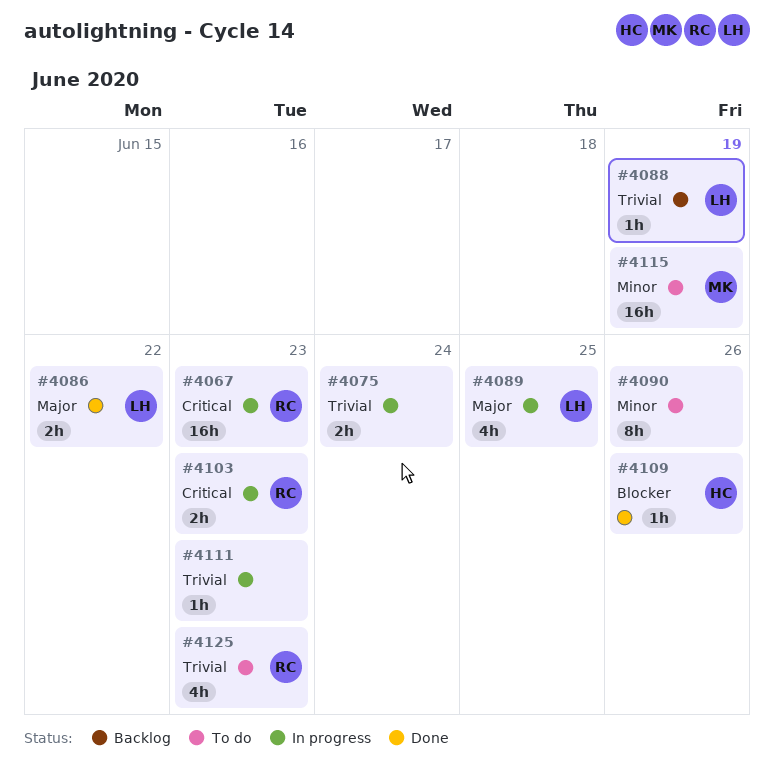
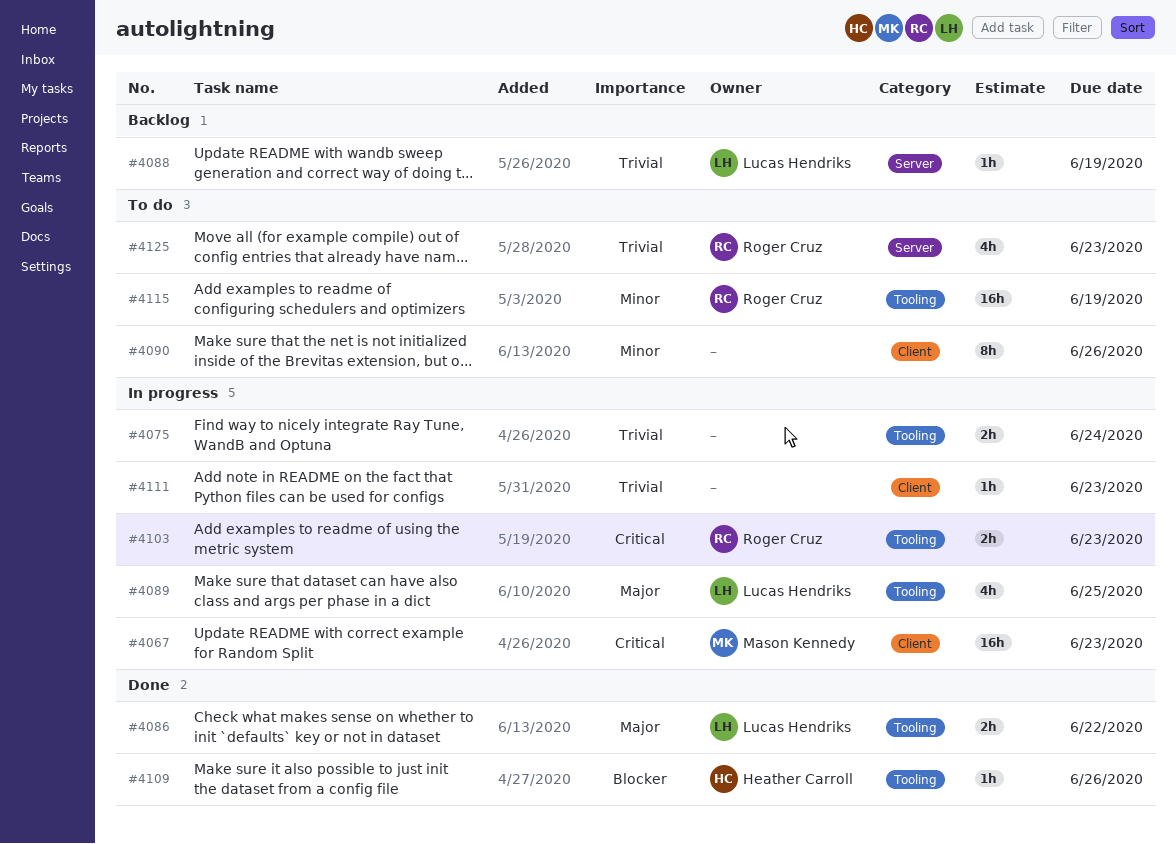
#4067, owner: Roger Cruz -> Mason Kennedy
#4115, owner: Mason Kennedy -> Roger Cruz

